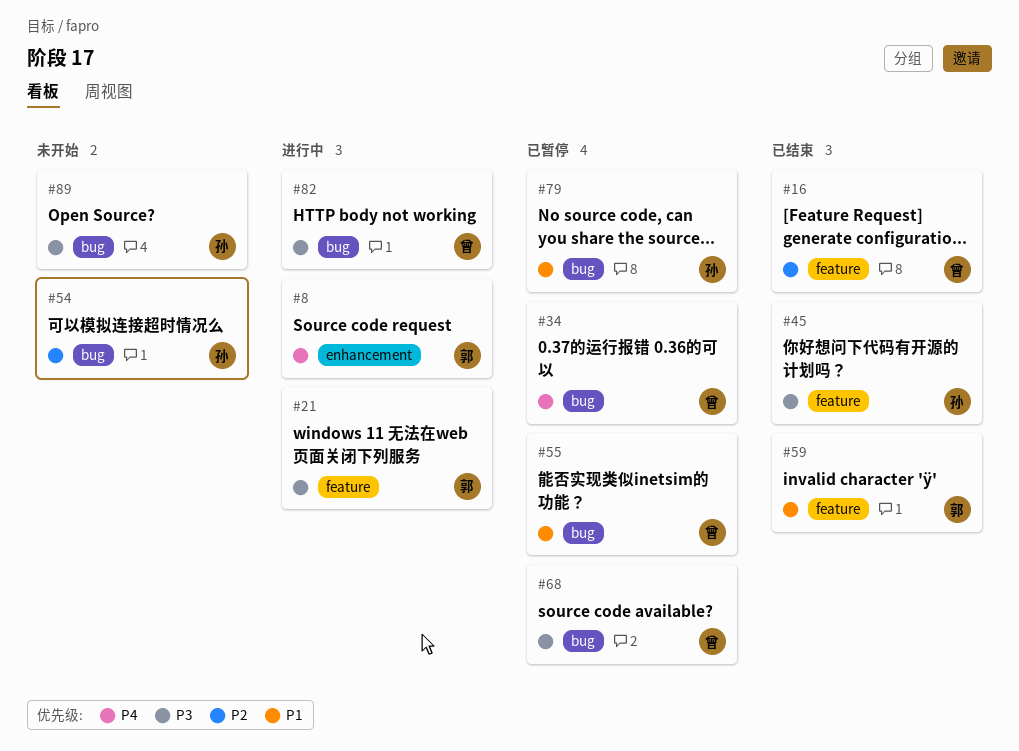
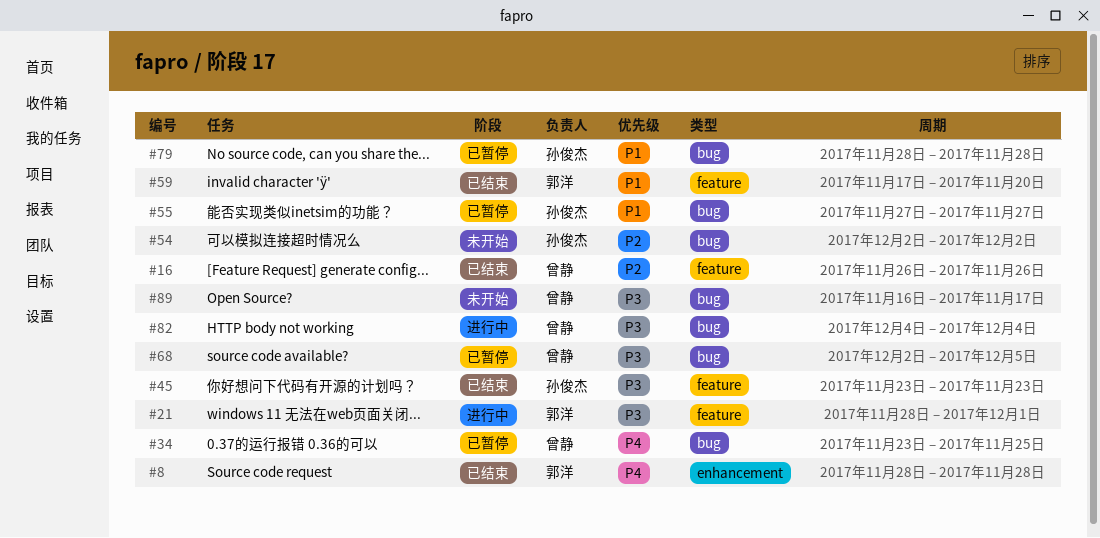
#8, status: 进行中 -> 已结束
#55, owner: 曾静 -> 孙俊杰
#89, owner: 孙俊杰 -> 曾静

